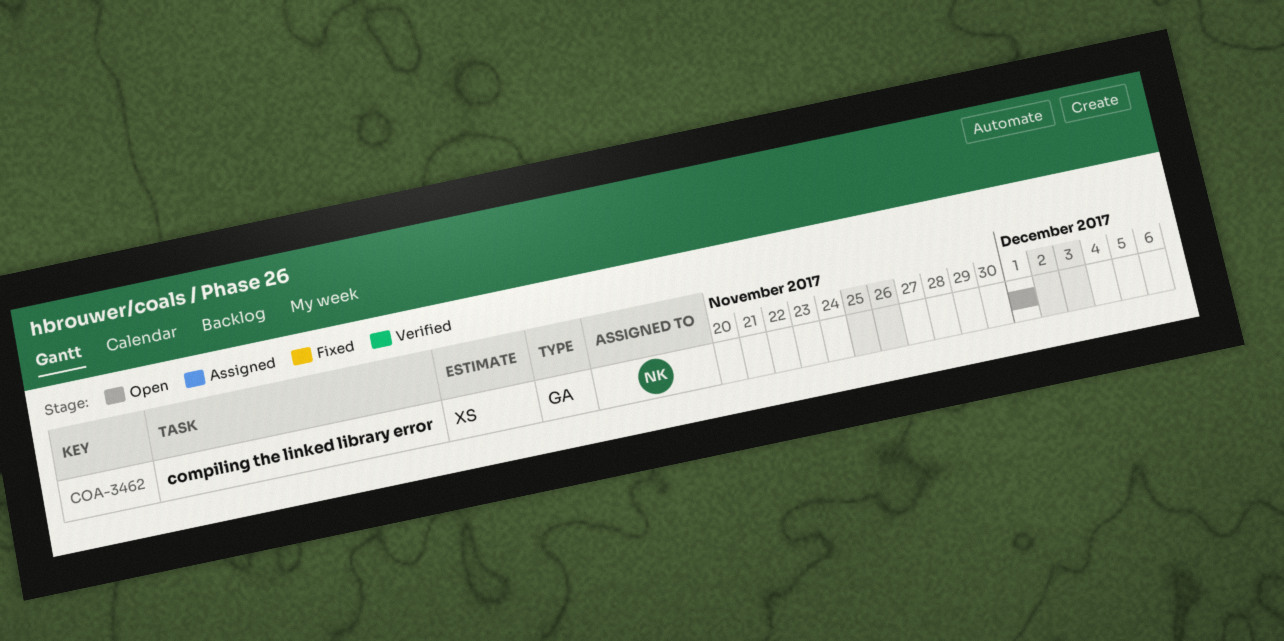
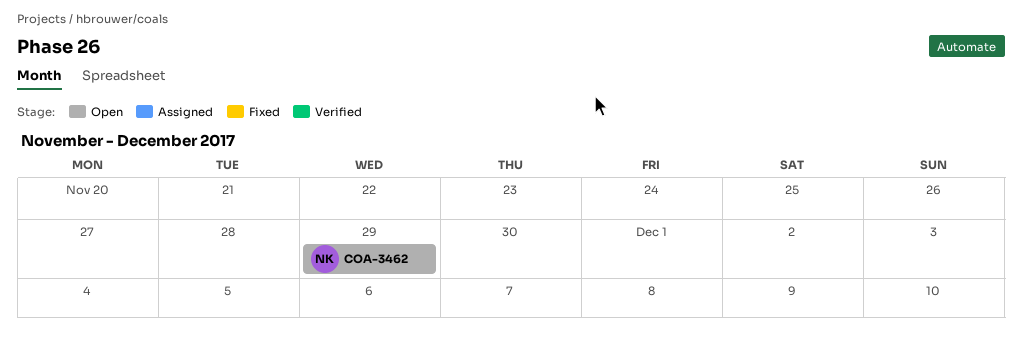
COA-3462, start: Dec 1 -> Nov 29
COA-3462, due: Dec 1 -> Nov 29

